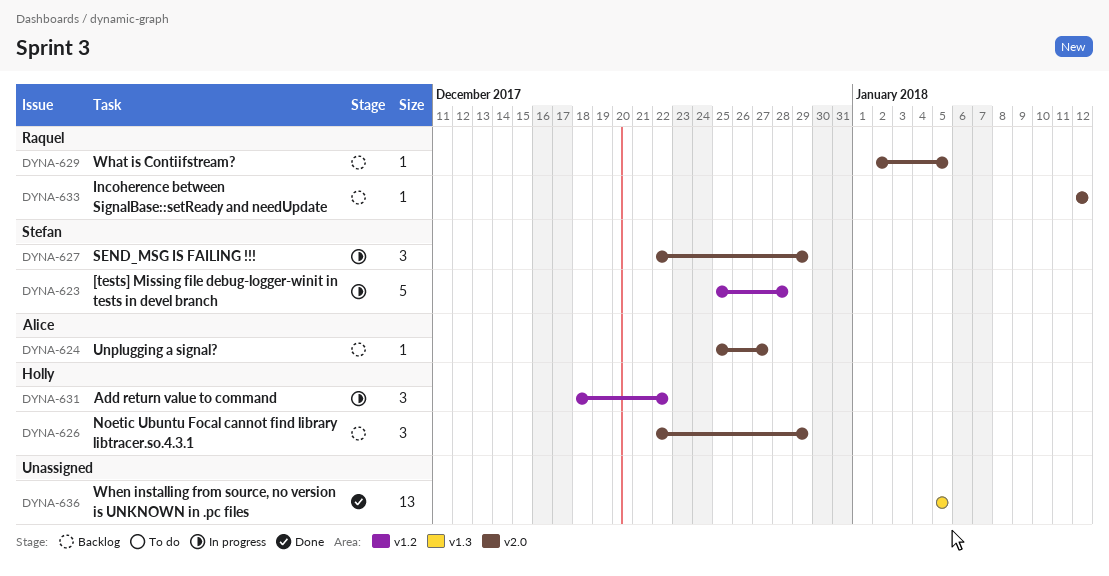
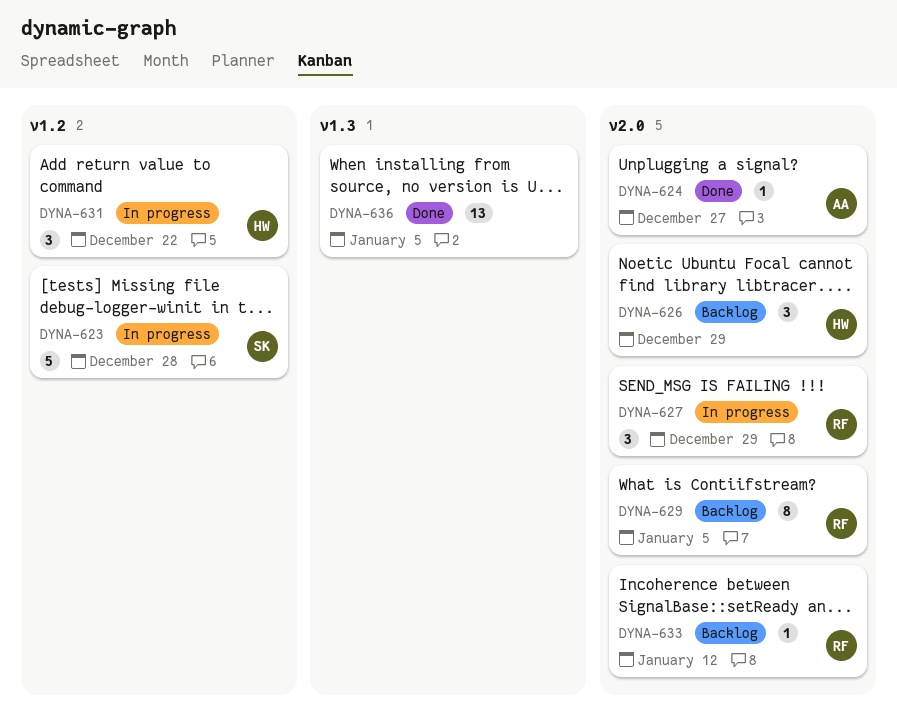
DYNA-624, status: Backlog -> Done
DYNA-627, owner: Stefan -> Raquel
DYNA-629, estimate: 1 -> 8

